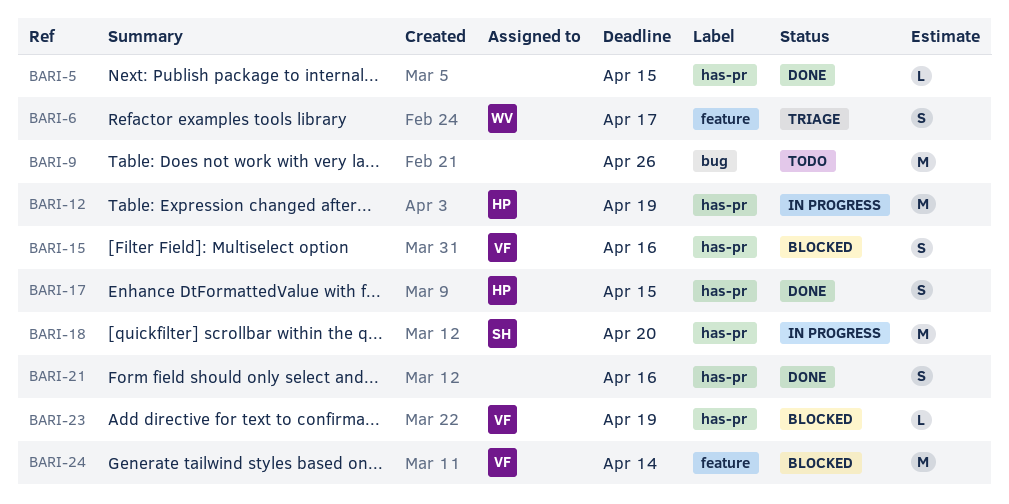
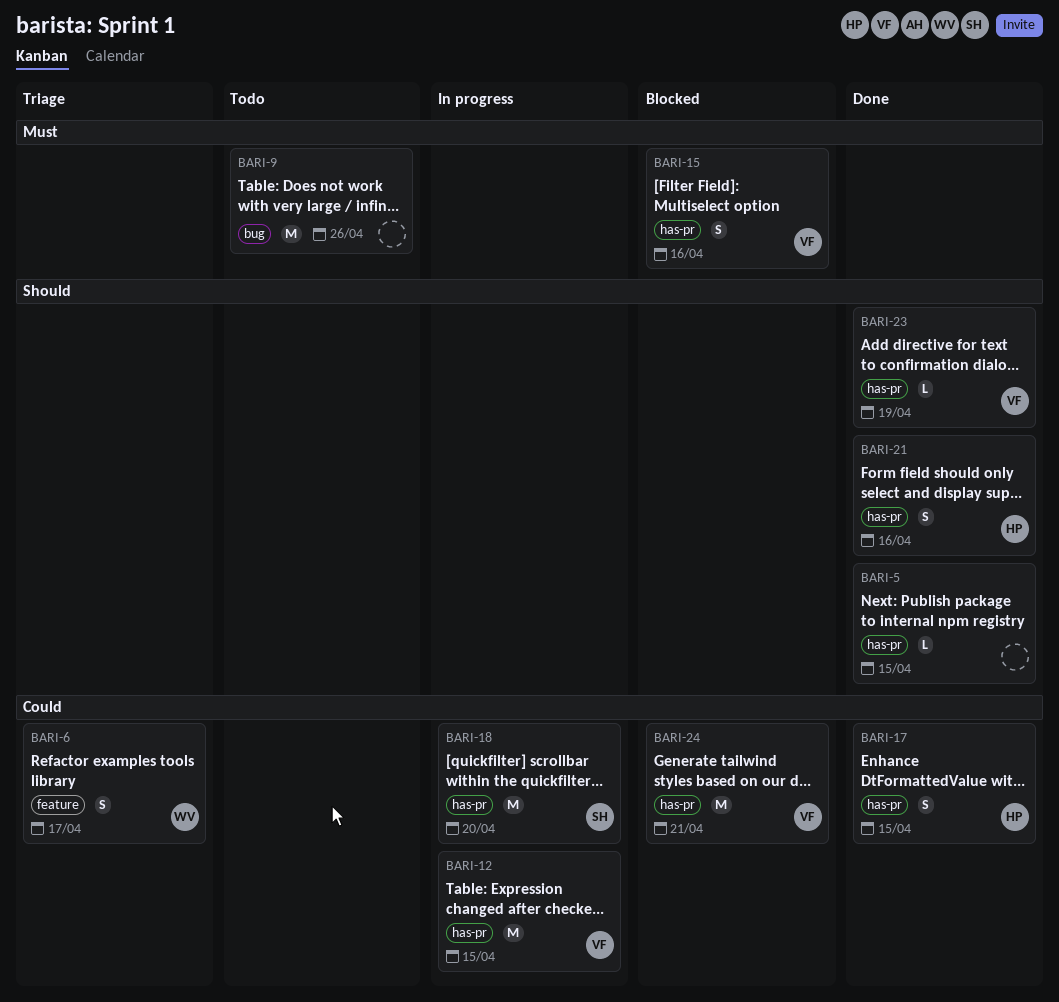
BARI-12, owner: HP -> VF
BARI-12, due: Apr 19 -> Apr 15
BARI-21, owner: none -> HP
BARI-23, status: Blocked -> Done
BARI-24, label: feature -> has-pr
BARI-24, due: Apr 14 -> Apr 21

